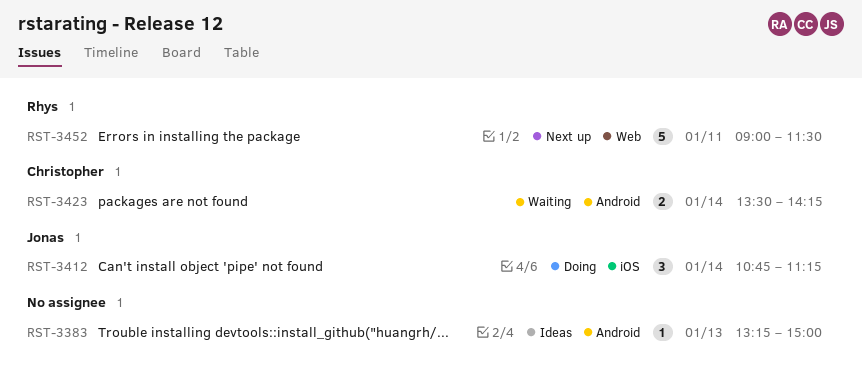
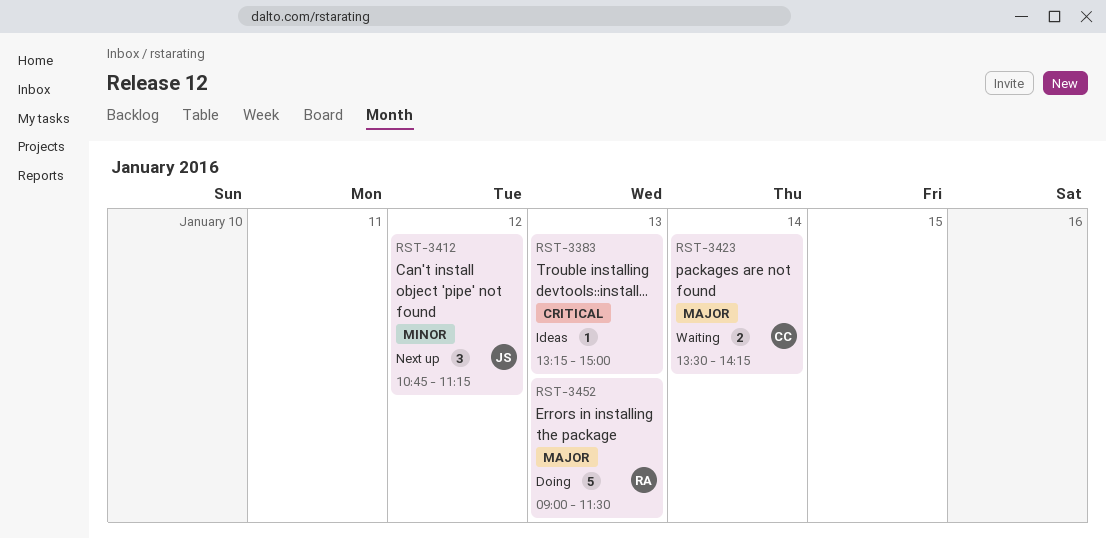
RST-3412, status: Doing -> Next up
RST-3412, day: Jan 14 -> Jan 12
RST-3452, status: Next up -> Doing
RST-3452, day: Jan 11 -> Jan 13

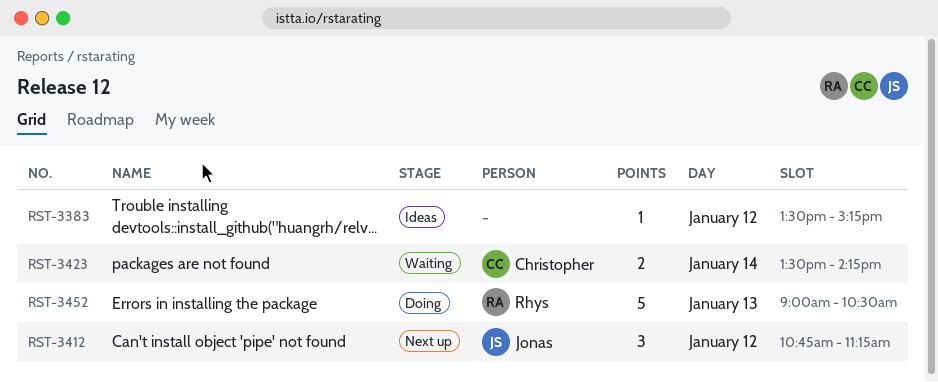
RST-3383, day: Jan 13 -> Jan 12
RST-3383, begins: 13:15 -> 13:30
RST-3383, ends: 15:00 -> 15:15
RST-3452, ends: 11:30 -> 10:30

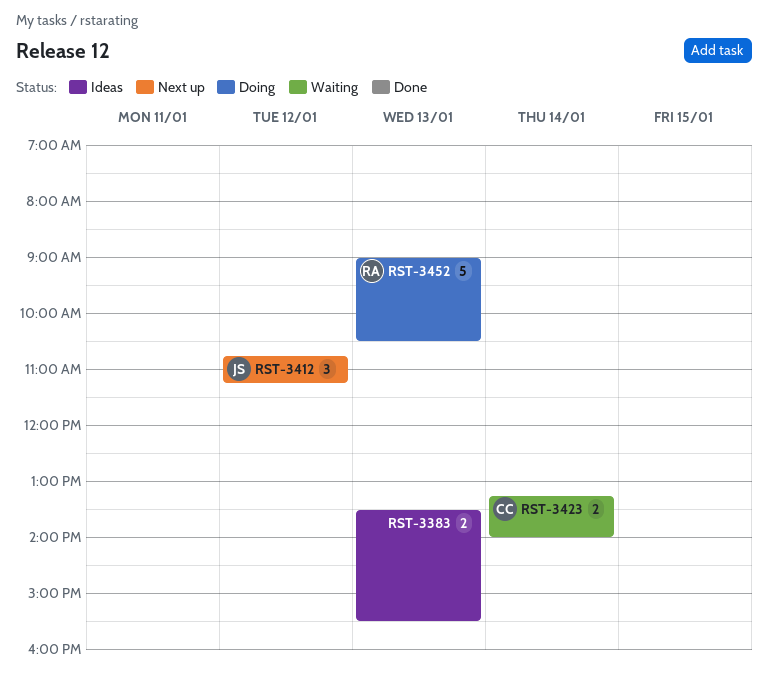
RST-3383, estimate: 1 -> 2
RST-3383, day: Jan 12 -> Jan 13
RST-3383, ends: 15:15 -> 15:30
RST-3423, begins: 13:30 -> 13:15
RST-3423, ends: 14:15 -> 14:00

